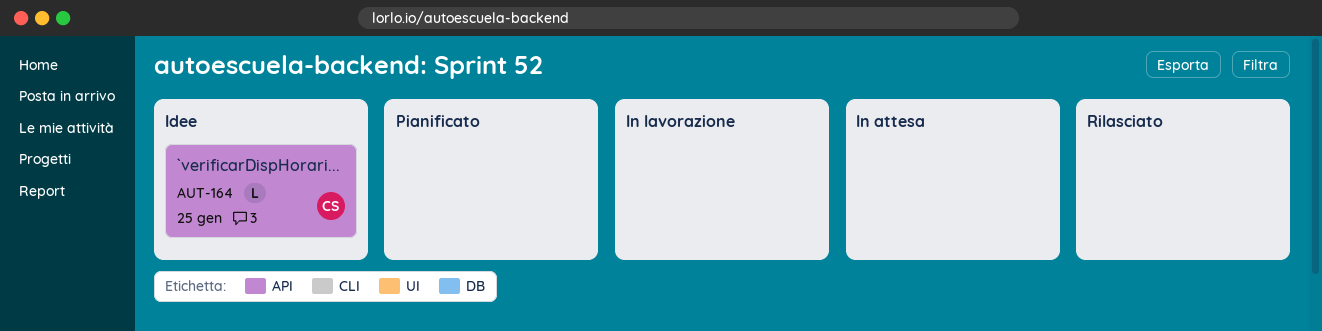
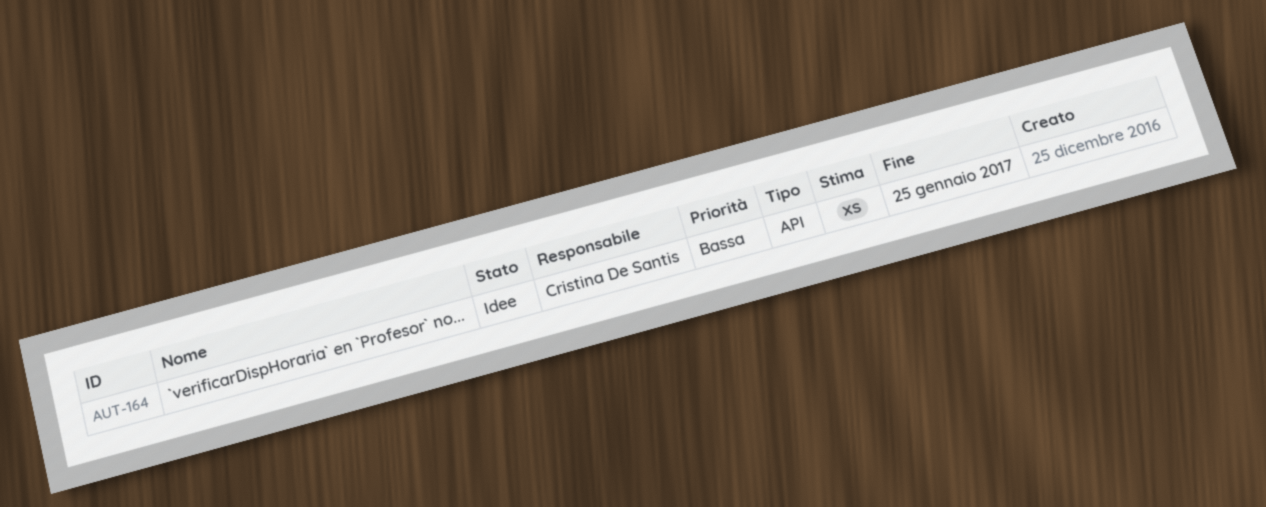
AUT-164, estimate: L -> XS

